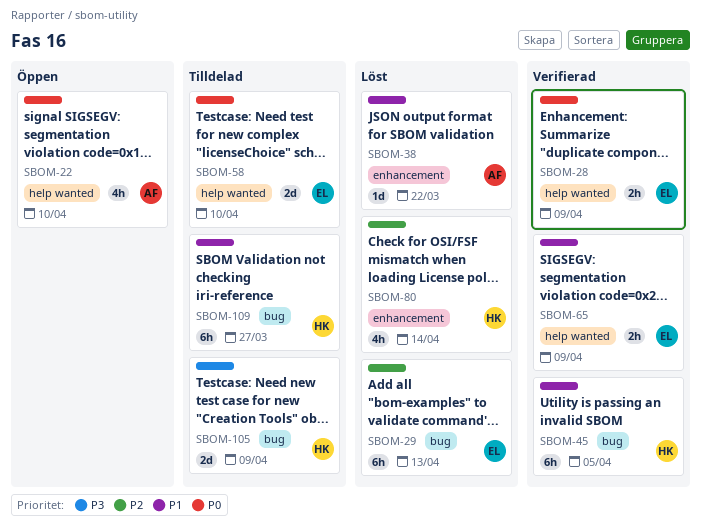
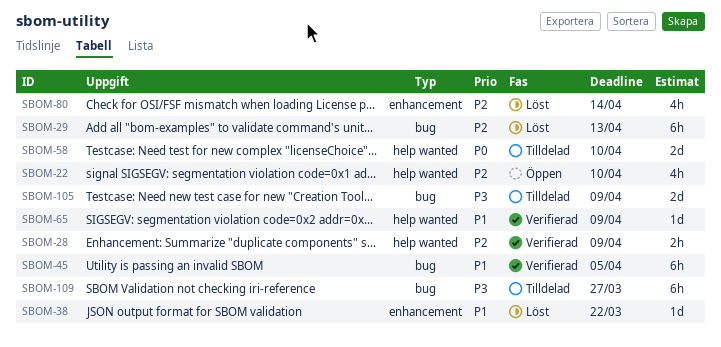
SBOM-22, priority: P0 -> P2
SBOM-28, priority: P0 -> P2
SBOM-65, estimate: 2h -> 1d
SBOM-109, priority: P1 -> P3

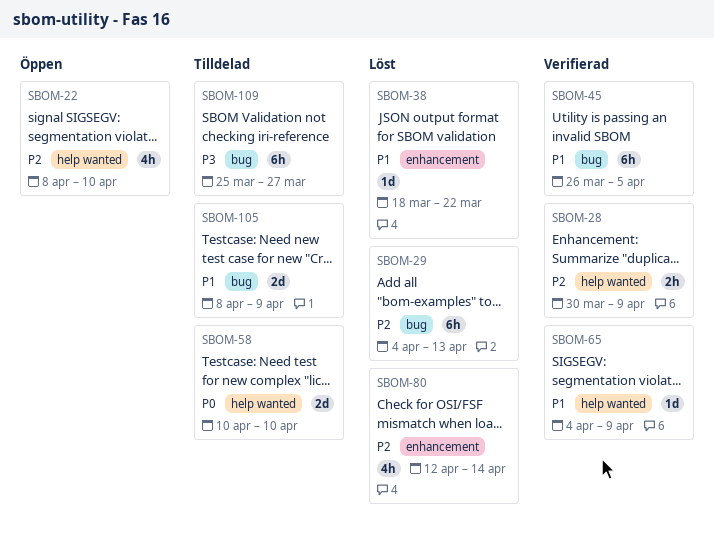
SBOM-105, priority: P3 -> P1

